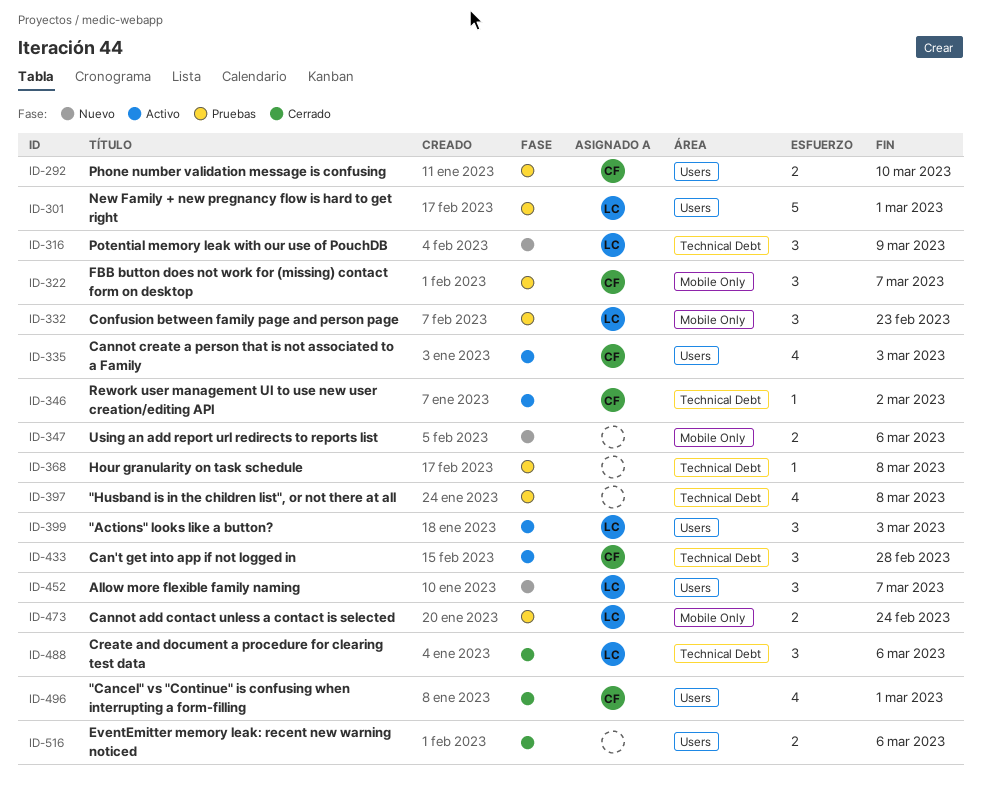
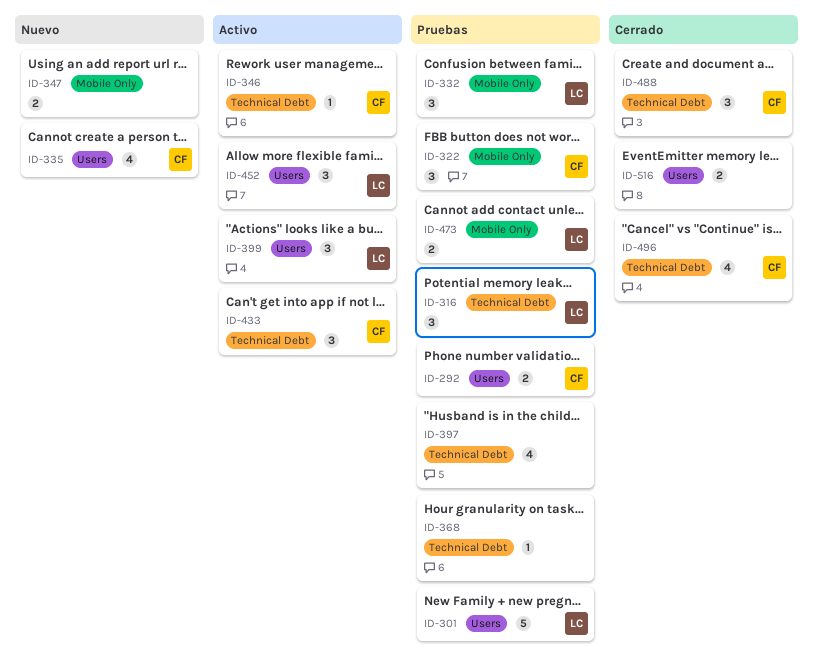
ID-316, status: Nuevo -> Pruebas
ID-335, status: Activo -> Nuevo
ID-452, status: Nuevo -> Activo
ID-488, owner: LC -> CF
ID-496, label: Users -> Technical Debt

